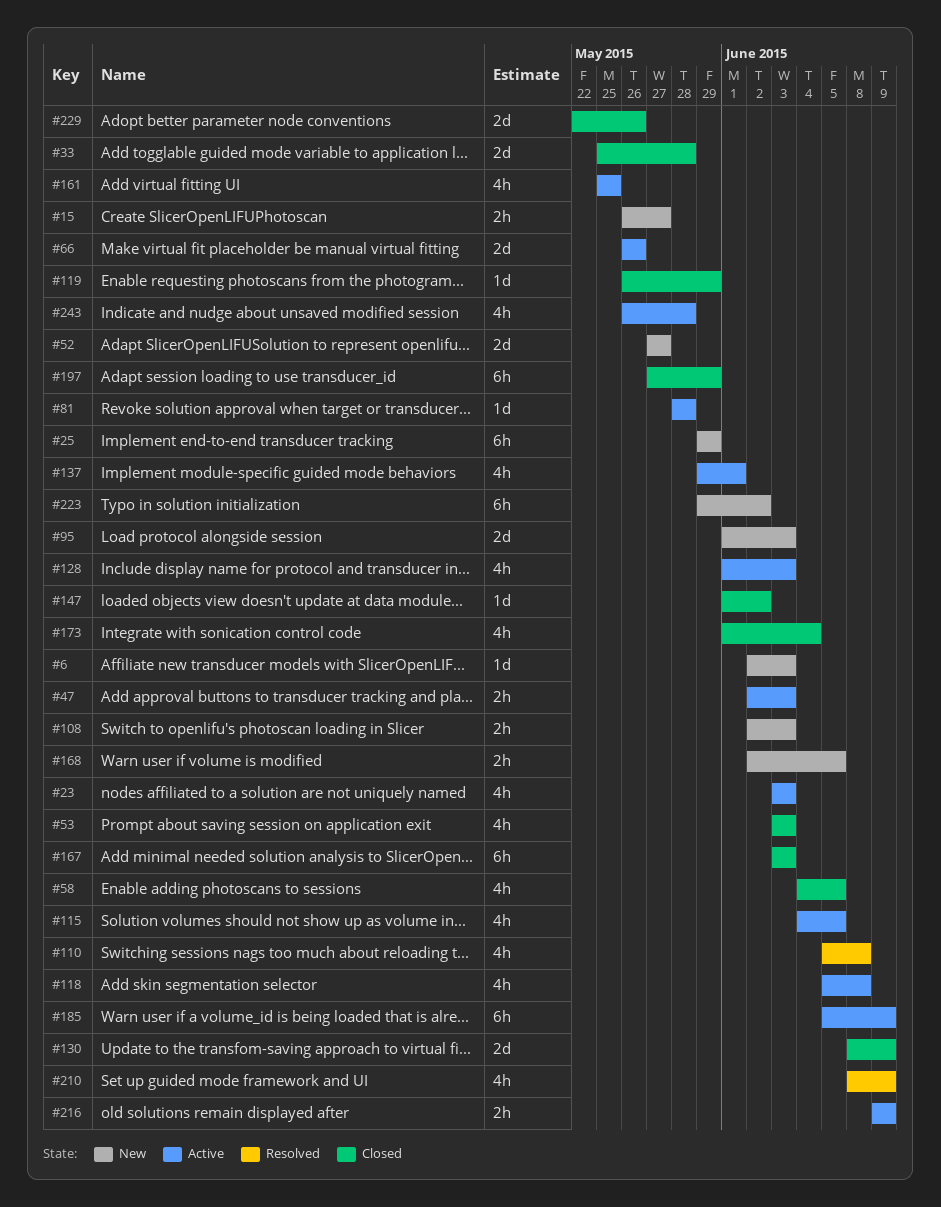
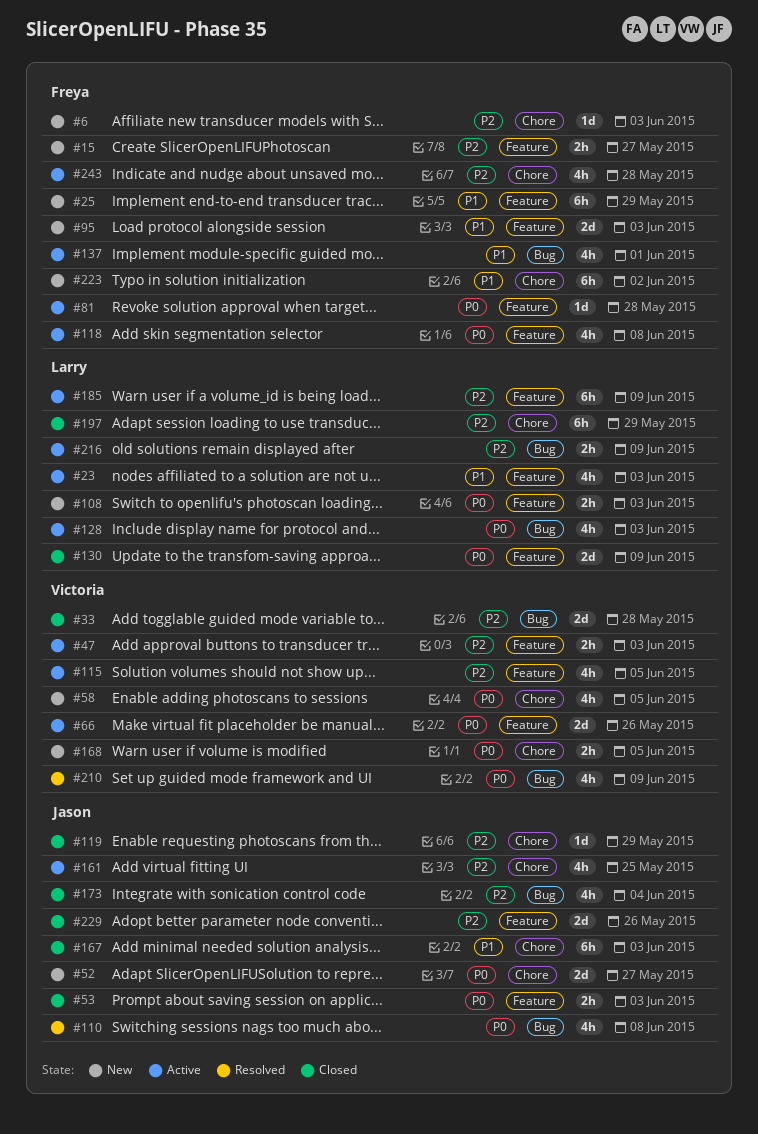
#53, estimate: 4h -> 2h
#58, status: Closed -> New
#147: present -> none

